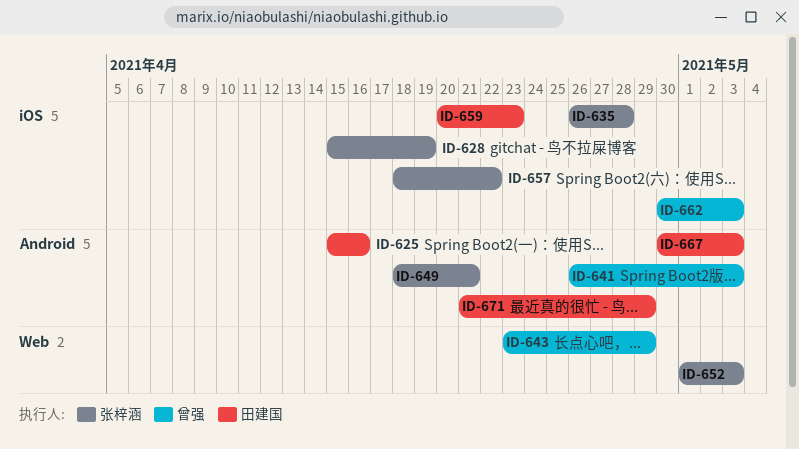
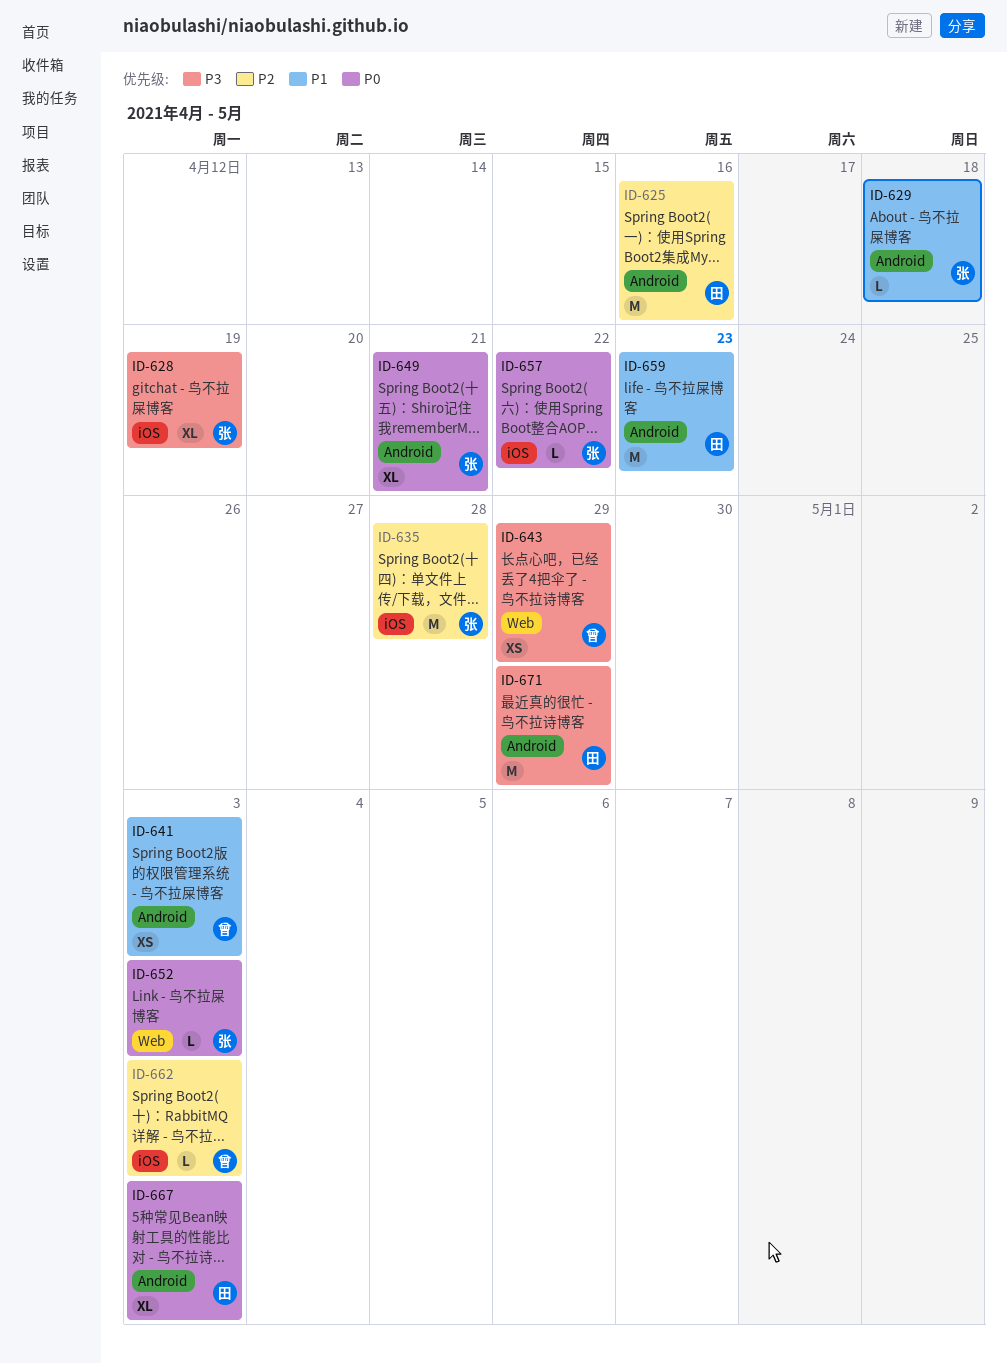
ID-629: none -> present
ID-659, label: iOS -> Android

